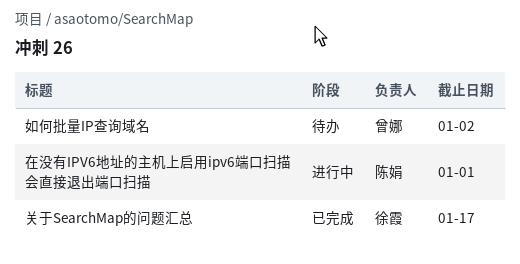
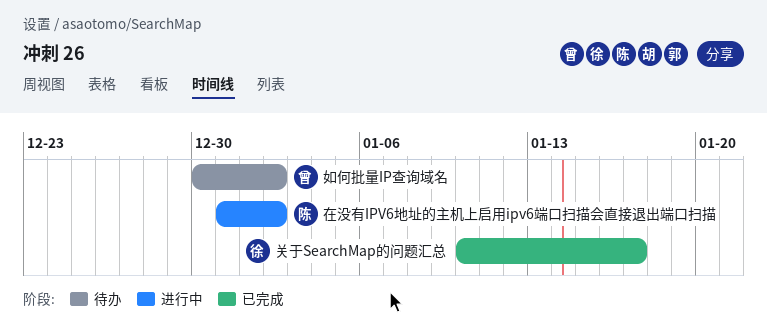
在没有IPV6地址的主机上启用ipv6端口扫描会直接退出端口扫描, due: Jan 1 -> Jan 2

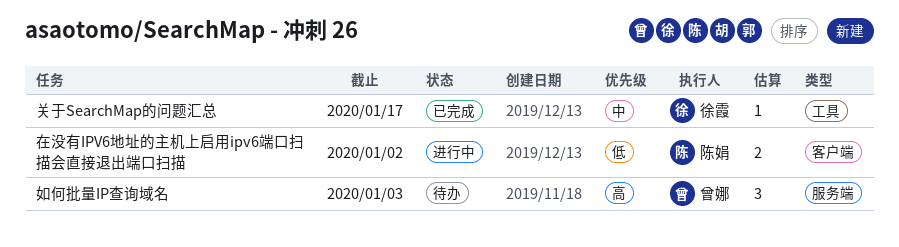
如何批量IP查询域名, due: Jan 2 -> Jan 3

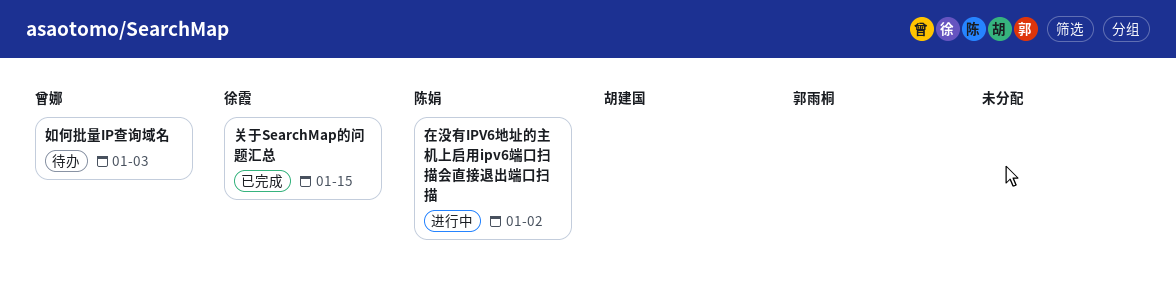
关于SearchMap的问题汇总, due: Jan 17 -> Jan 15

